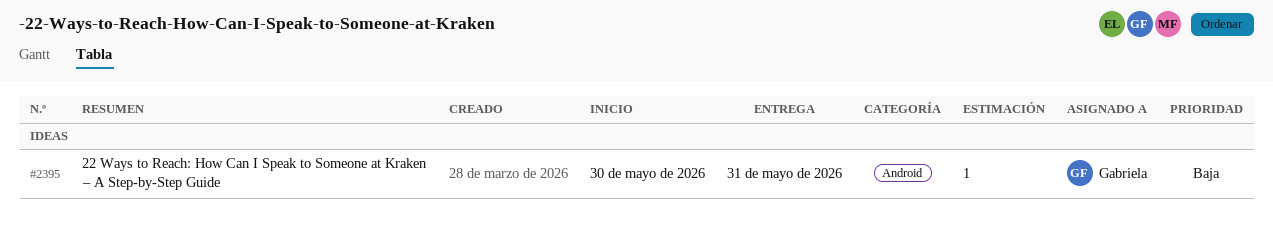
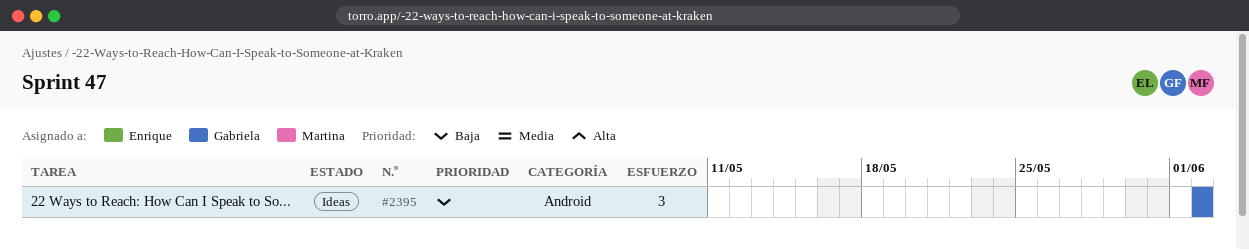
#2395, estimate: 1 -> 3
#2395, start: May 30 -> Jun 2
#2395, due: May 31 -> Jun 2

